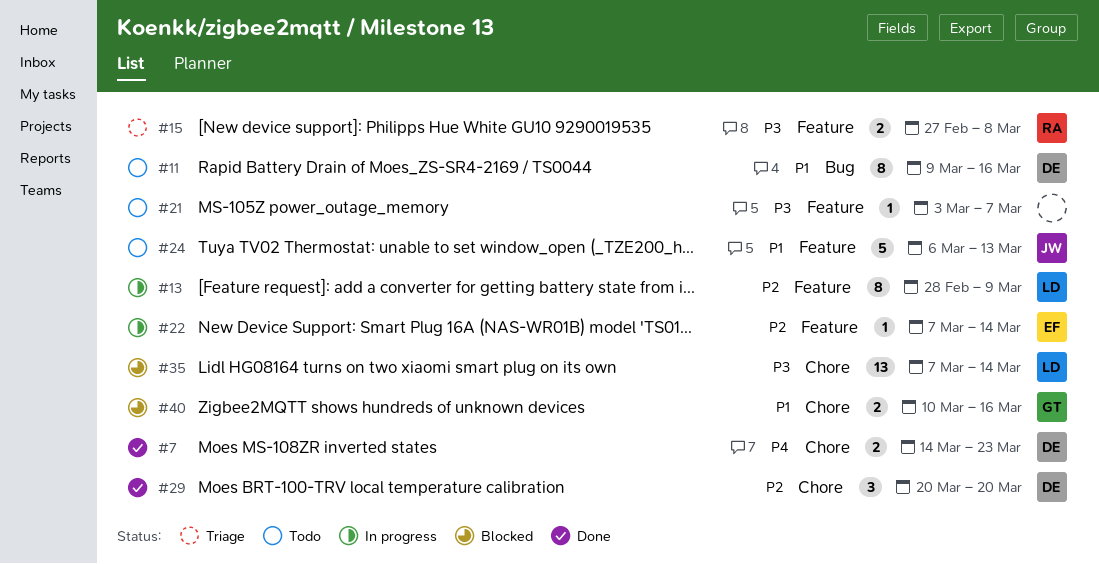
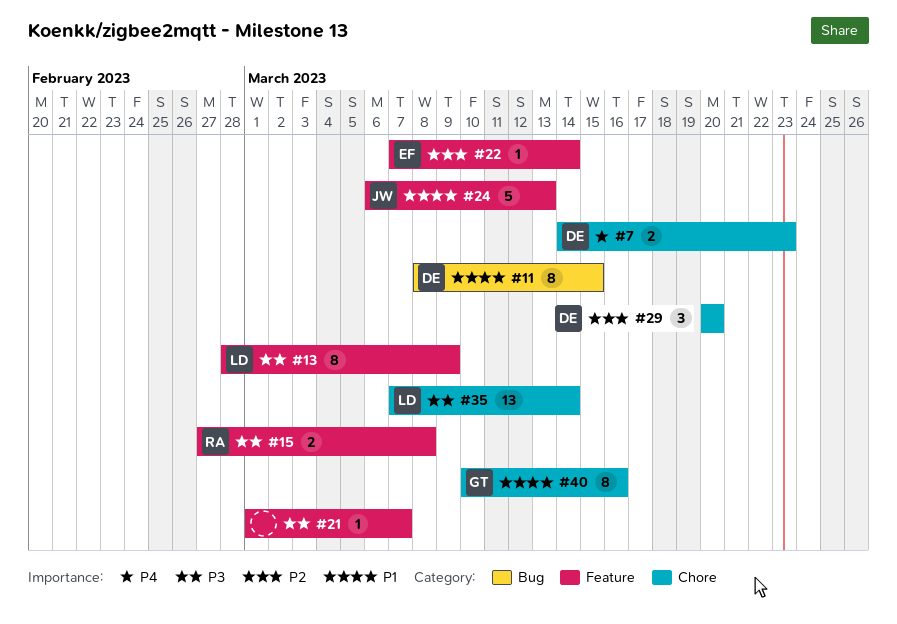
#11, start: Mar 9 -> Mar 8
#11, due: Mar 16 -> Mar 15
#13, priority: P2 -> P3
#21, start: Mar 3 -> Mar 1
#40, estimate: 2 -> 8

